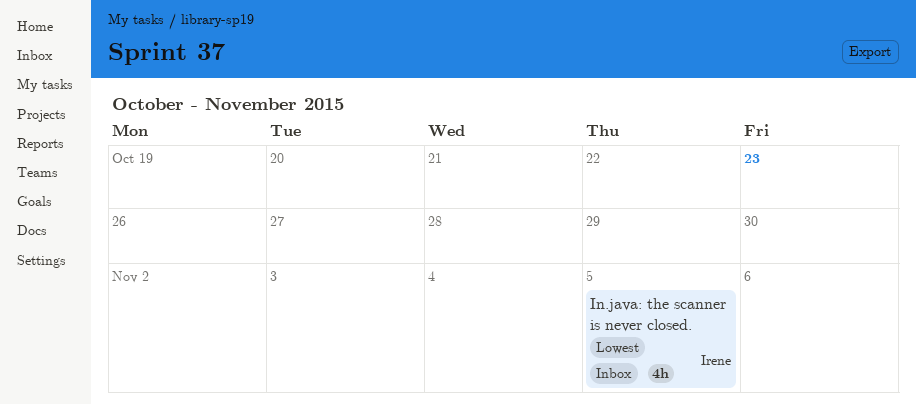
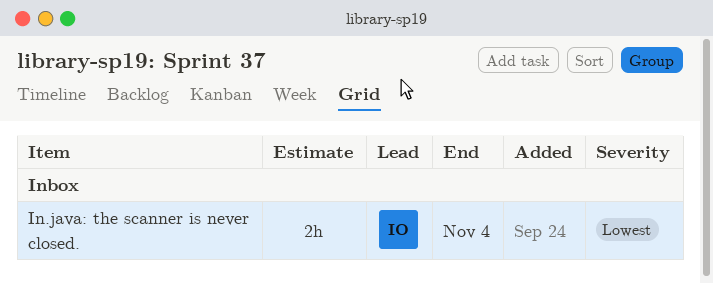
In.java: the scanner is never closed., estimate: 4h -> 2h
In.java: the scanner is never closed., due: Nov 5 -> Nov 4

